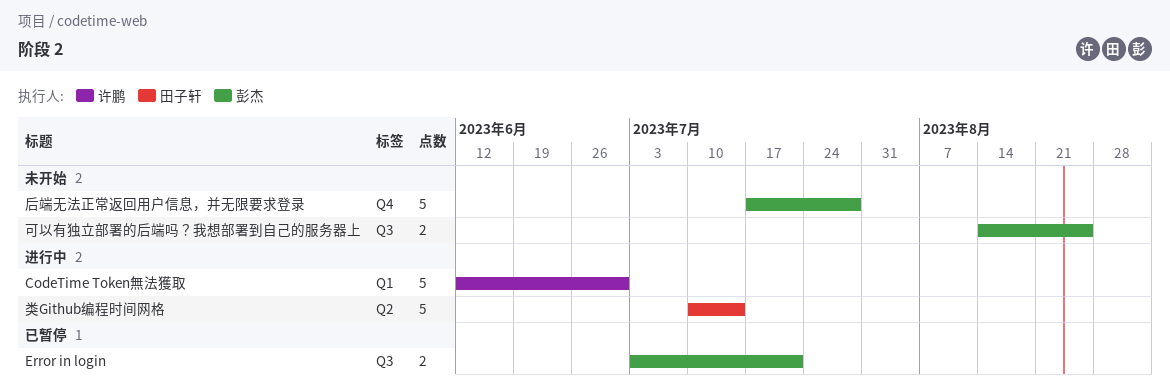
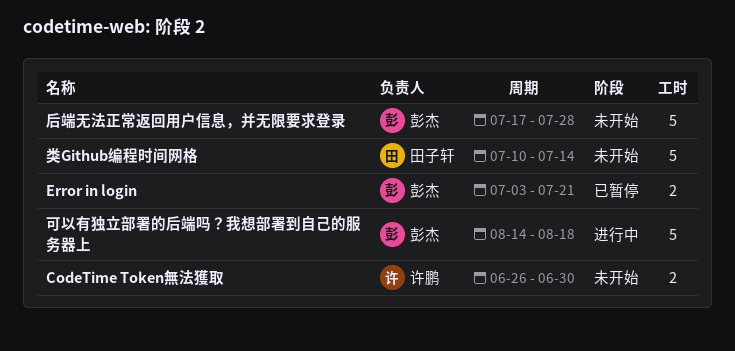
CodeTime Token無法獲取, status: 进行中 -> 未开始
CodeTime Token無法獲取, estimate: 5 -> 2
CodeTime Token無法獲取, start: Jun 12 -> Jun 26
可以有独立部署的后端吗？我想部署到自己的服务器上, status: 未开始 -> 进行中
可以有独立部署的后端吗？我想部署到自己的服务器上, estimate: 2 -> 5
可以有独立部署的后端吗？我想部署到自己的服务器上, due: Aug 25 -> Aug 18
类Github编程时间网格, status: 进行中 -> 未开始

